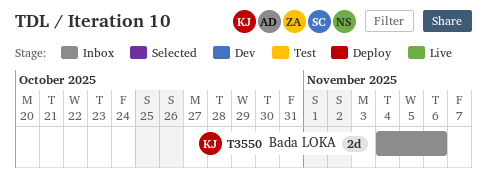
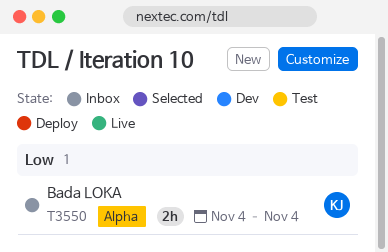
T3550, estimate: 2d -> 2h
T3550, due: Nov 6 -> Nov 4

